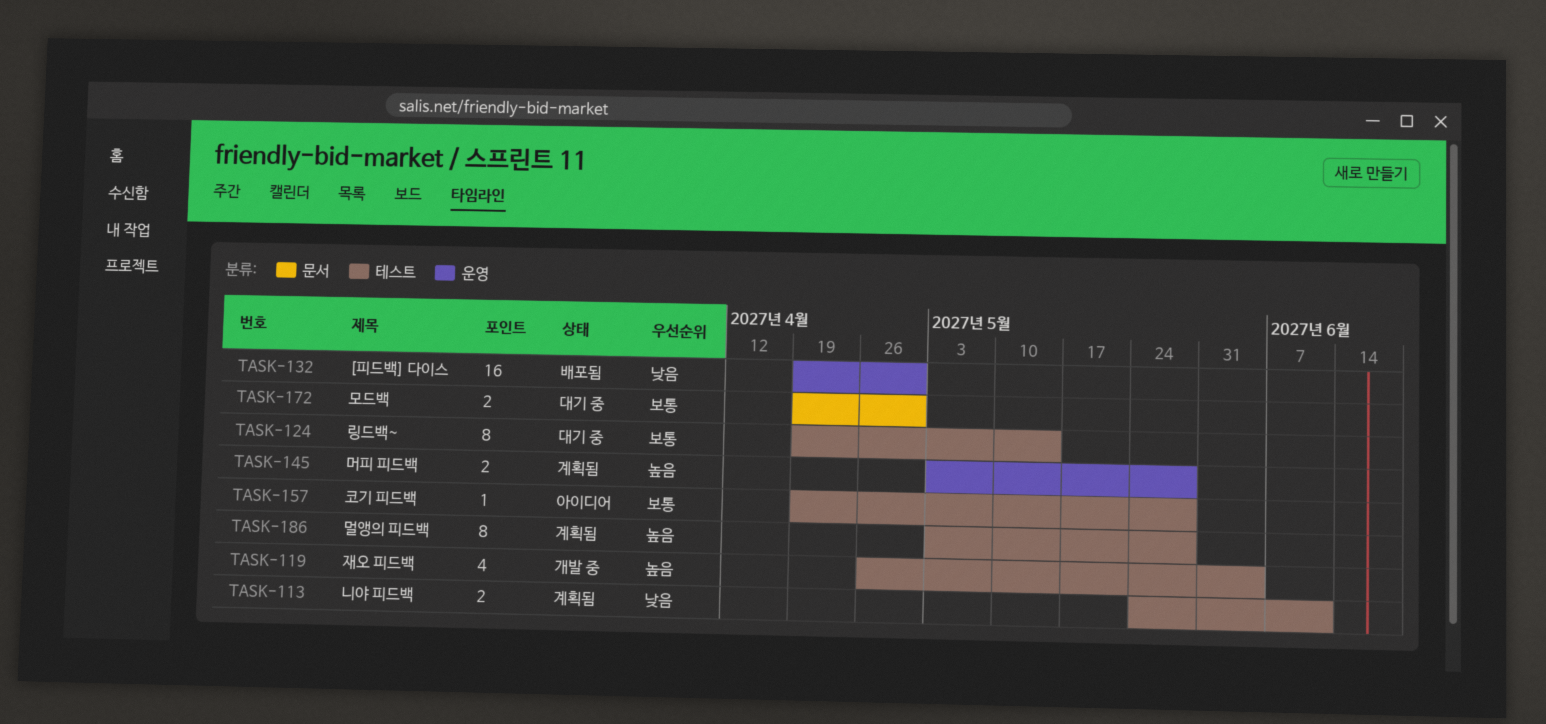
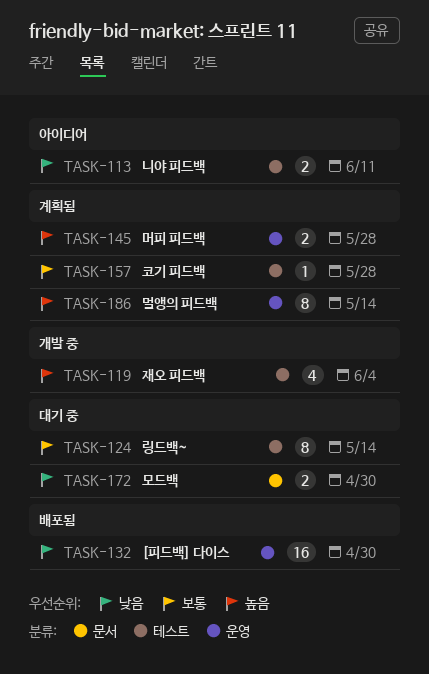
TASK-113, status: 계획됨 -> 아이디어
TASK-157, status: 아이디어 -> 계획됨
TASK-172, priority: 보통 -> 낮음
TASK-186, label: 테스트 -> 운영
TASK-186, due: May 28 -> May 14

